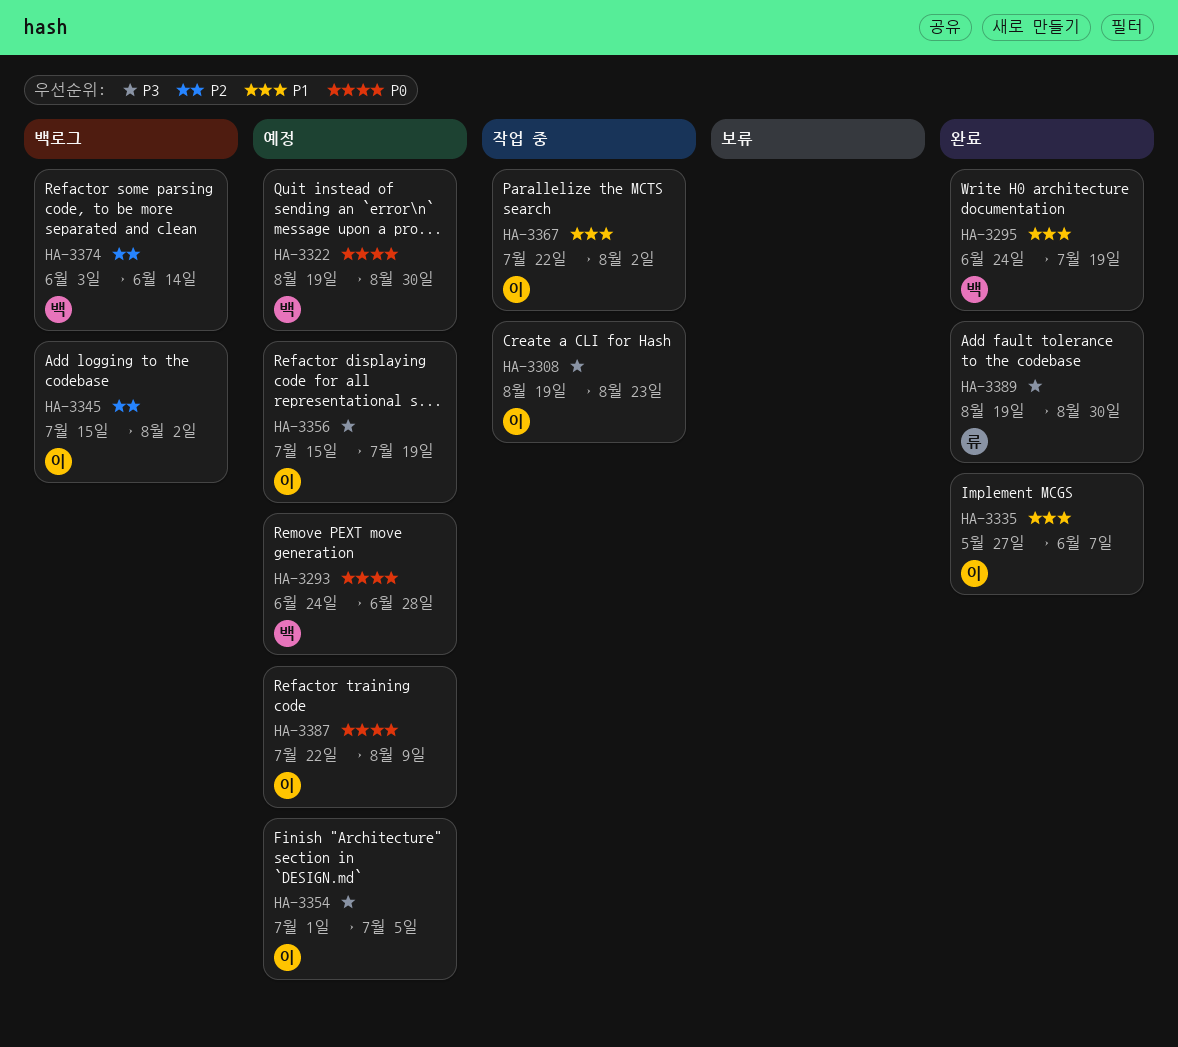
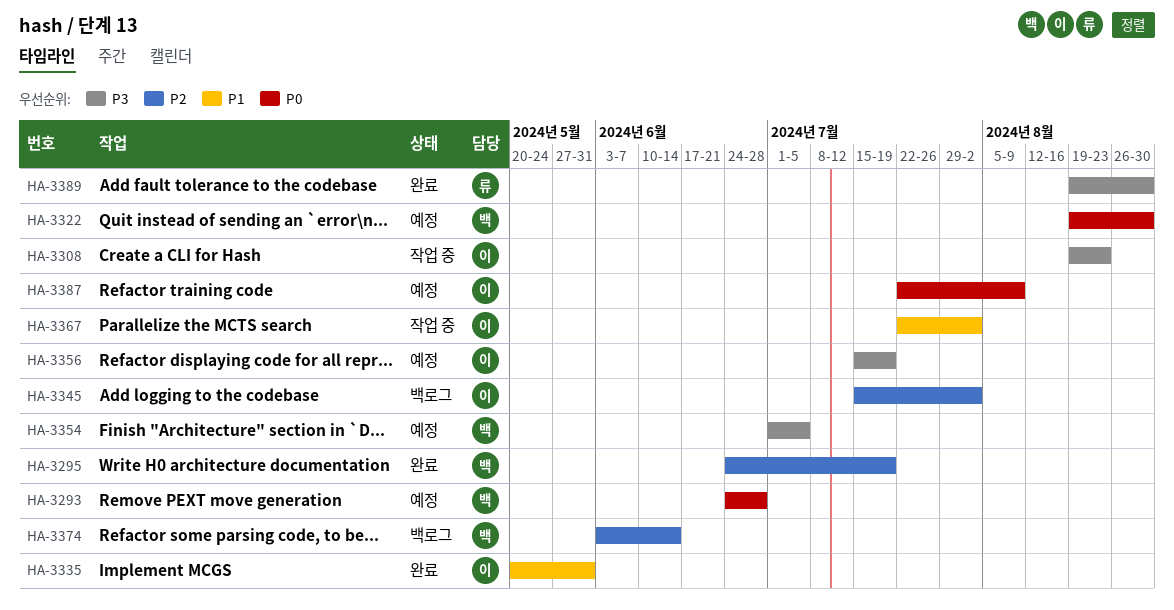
HA-3295, priority: P1 -> P2
HA-3335, start: May 27 -> May 20
HA-3335, due: Jun 7 -> May 31
HA-3354, owner: 이 -> 백

